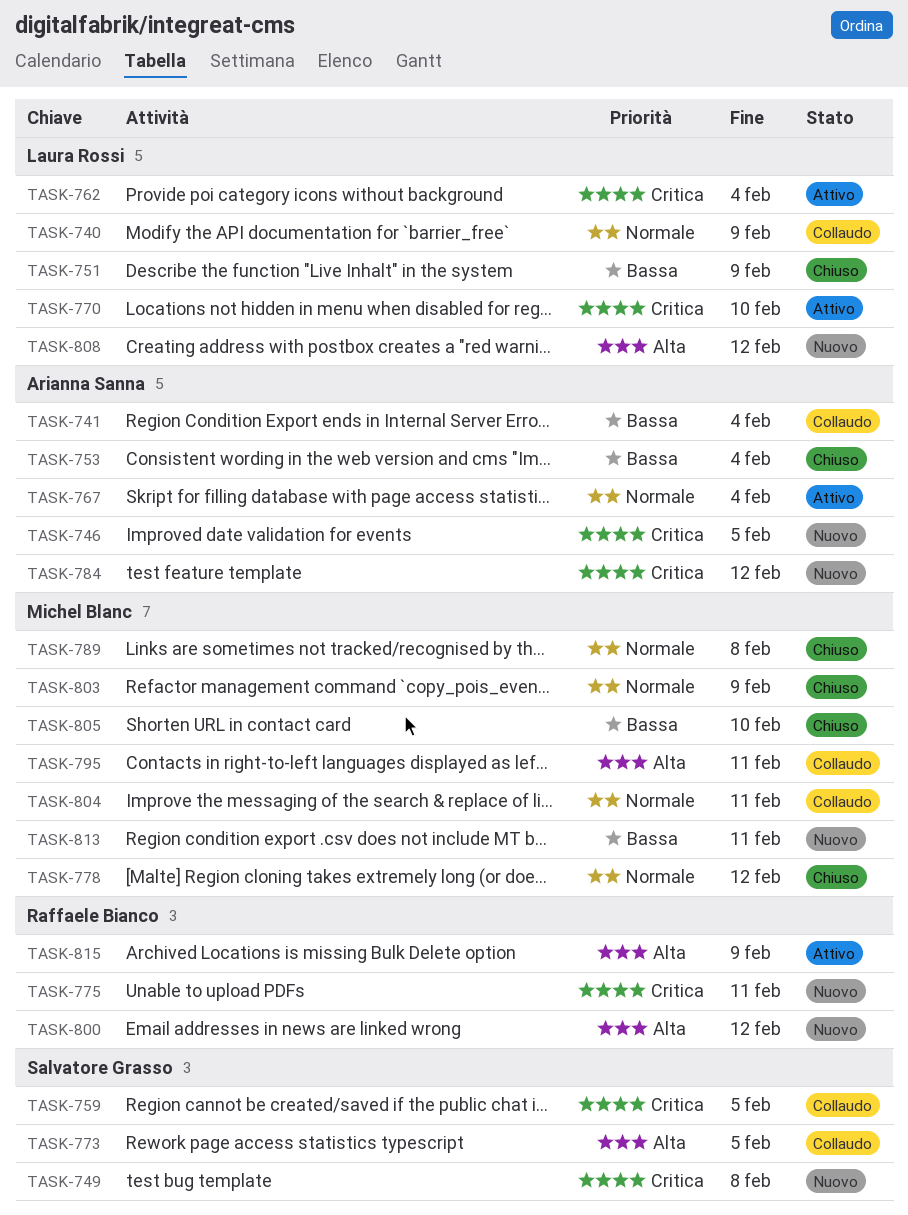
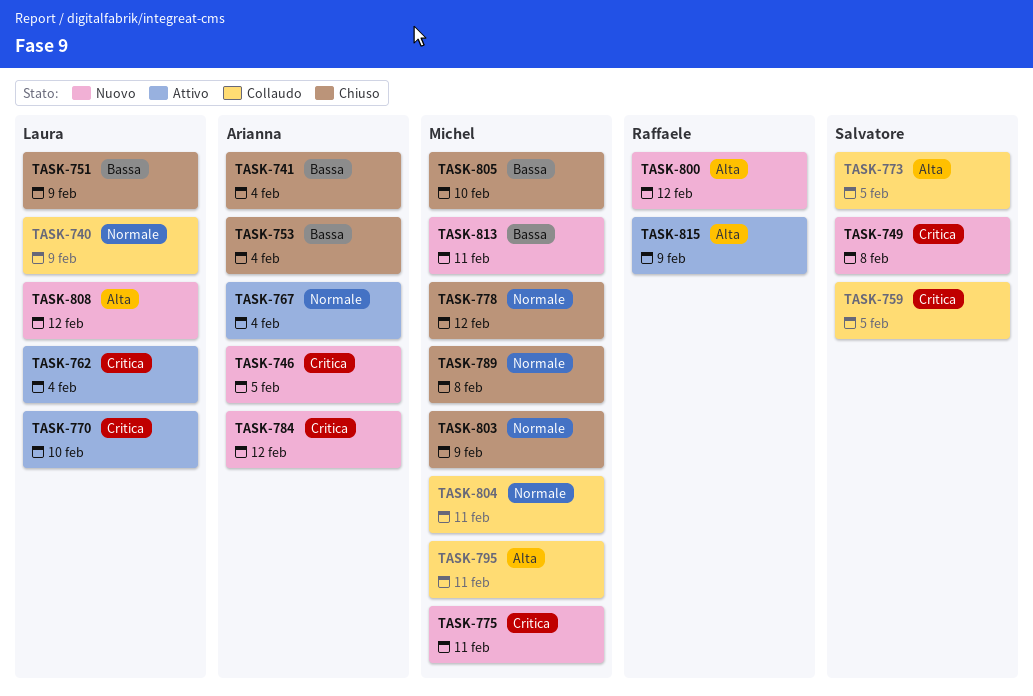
TASK-741, status: Collaudo -> Chiuso
TASK-775, owner: Raffaele Bianco -> Michel Blanc

